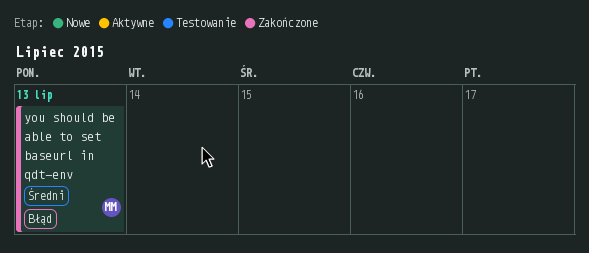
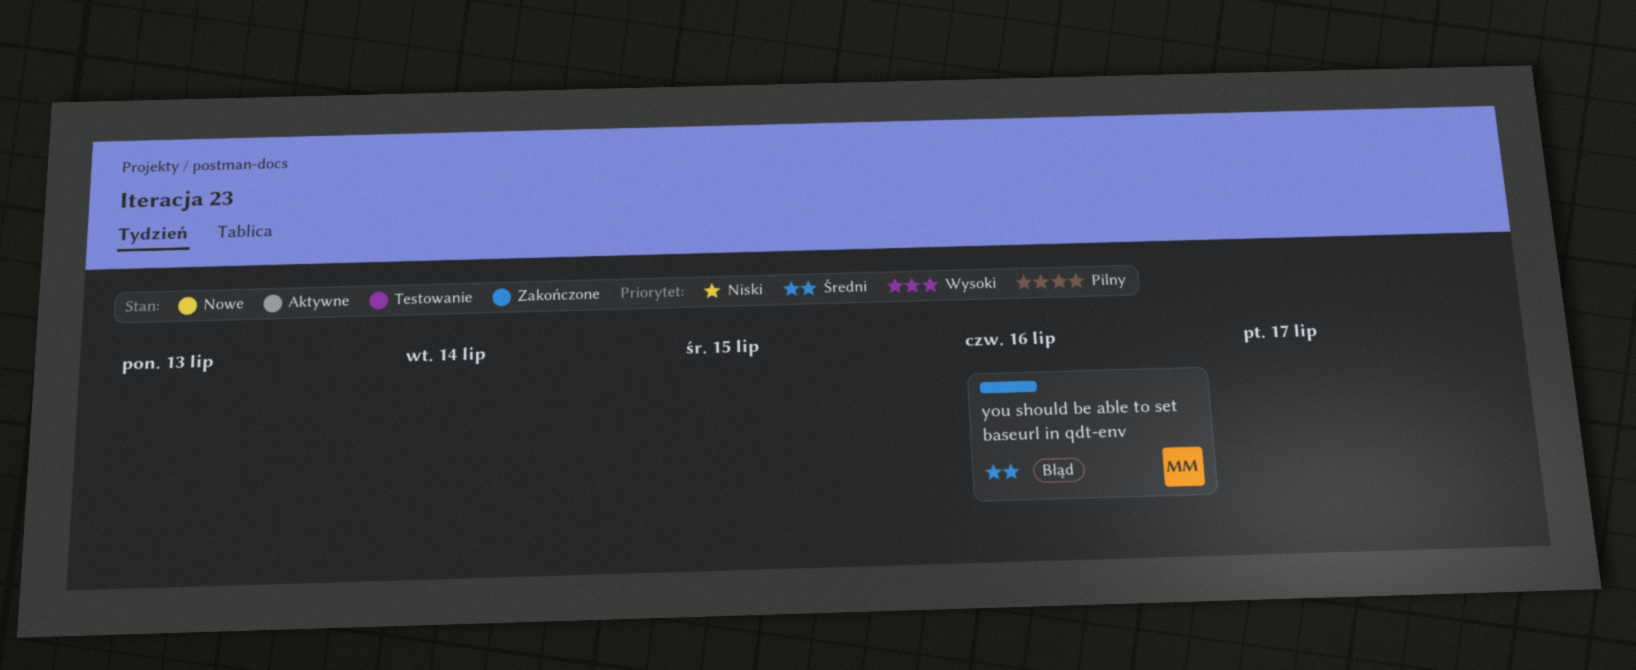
you should be able to set baseurl in qdt-env, due: Jul 13 -> Jul 16

